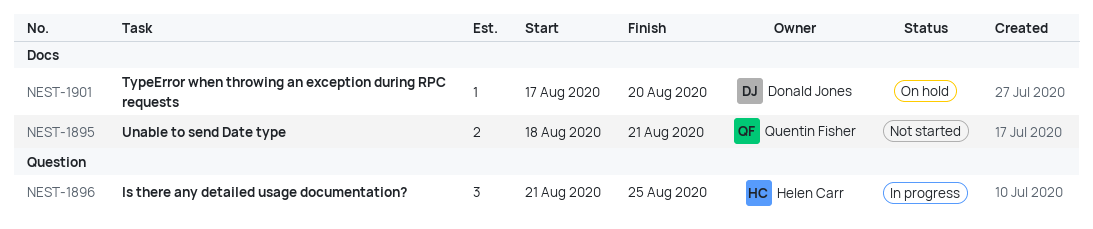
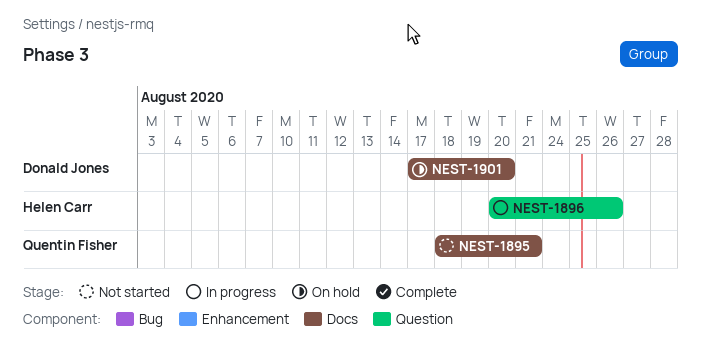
NEST-1896, start: Aug 21 -> Aug 20
NEST-1896, due: Aug 25 -> Aug 26

